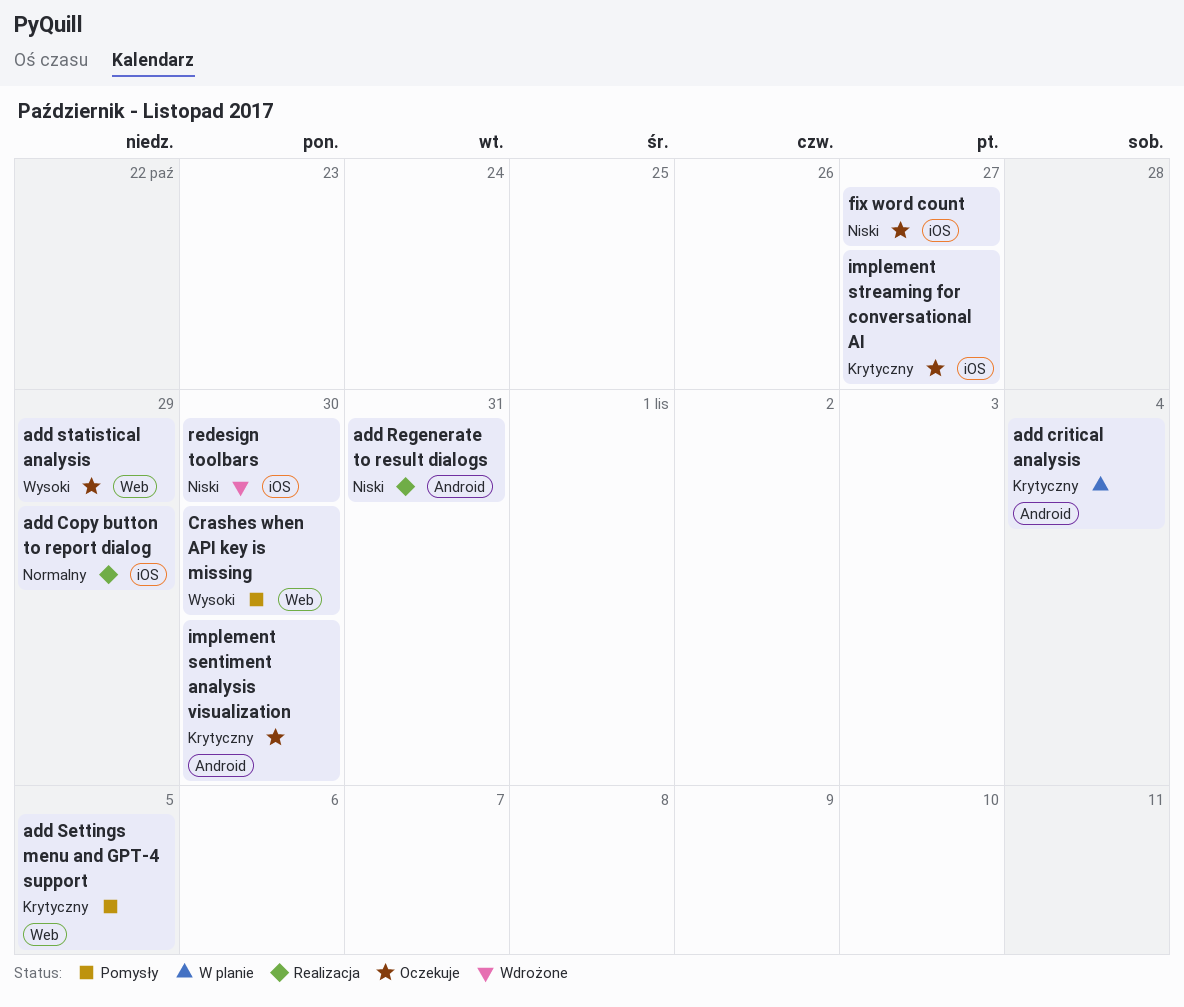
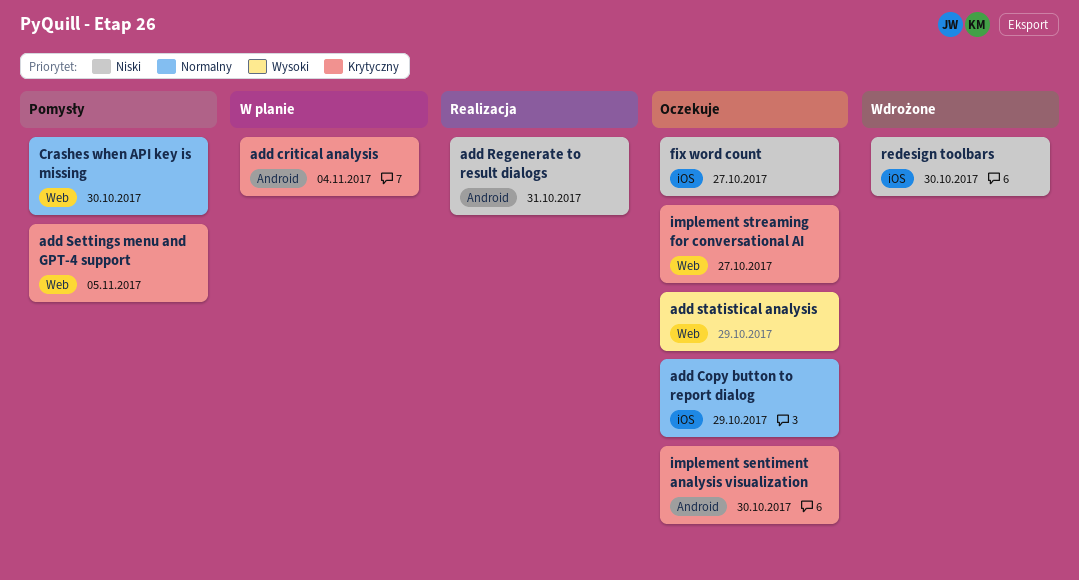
add Copy button to report dialog, status: Realizacja -> Oczekuje
Crashes when API key is missing, priority: Wysoki -> Normalny
implement streaming for conversational AI, label: iOS -> Web

